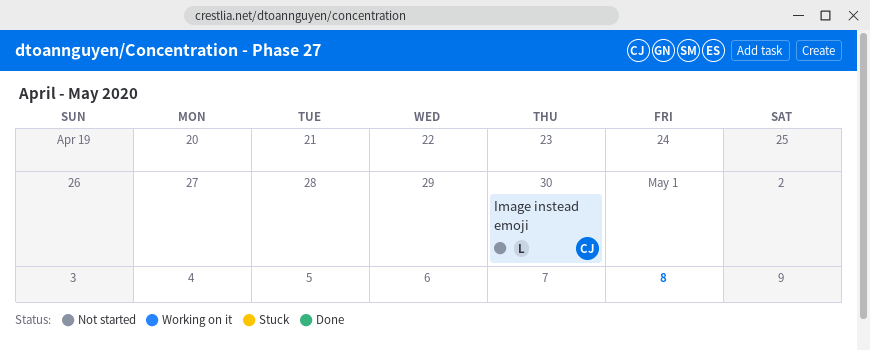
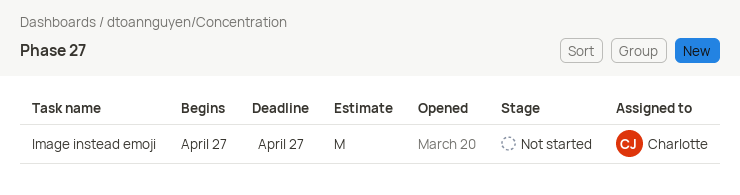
Image instead emoji, estimate: L -> M
Image instead emoji, due: Apr 30 -> Apr 27

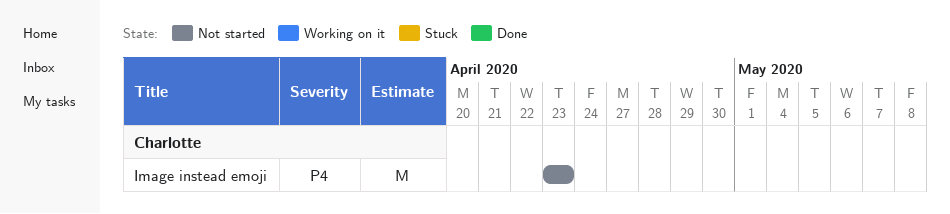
Image instead emoji, start: Apr 27 -> Apr 23
Image instead emoji, due: Apr 27 -> Apr 23

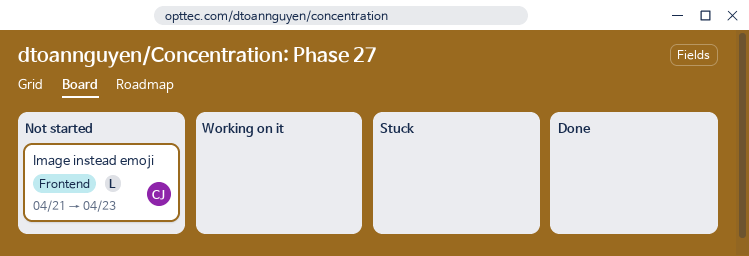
Image instead emoji, estimate: M -> L
Image instead emoji, start: Apr 23 -> Apr 21

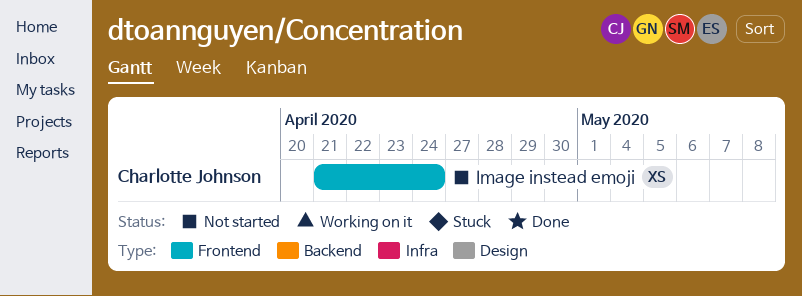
Image instead emoji, estimate: L -> XS
Image instead emoji, due: Apr 23 -> Apr 24

